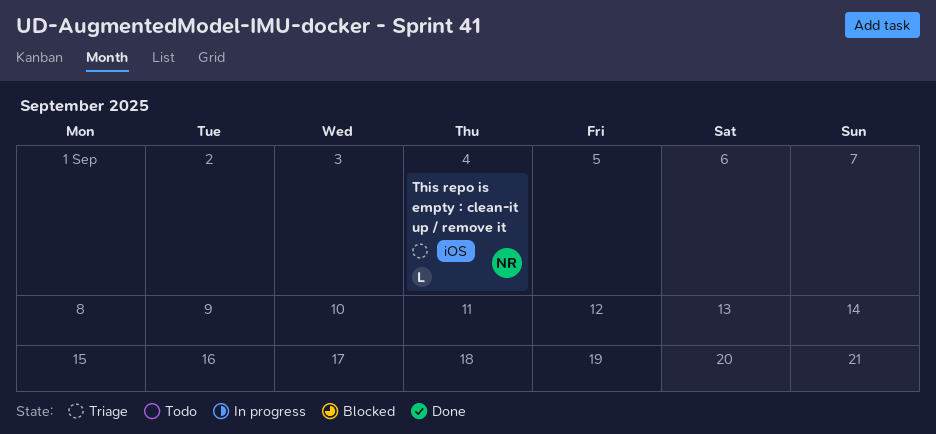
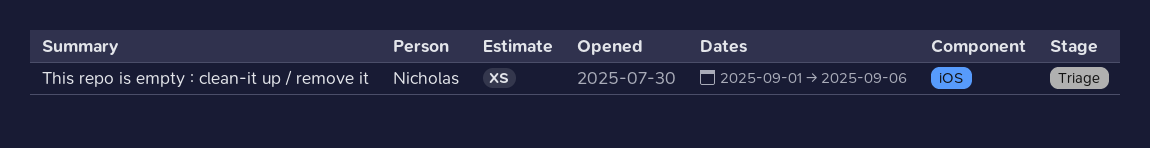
This repo is empty : clean-it up / remove it, estimate: L -> XS
This repo is empty : clean-it up / remove it, due: Sep 4 -> Sep 6

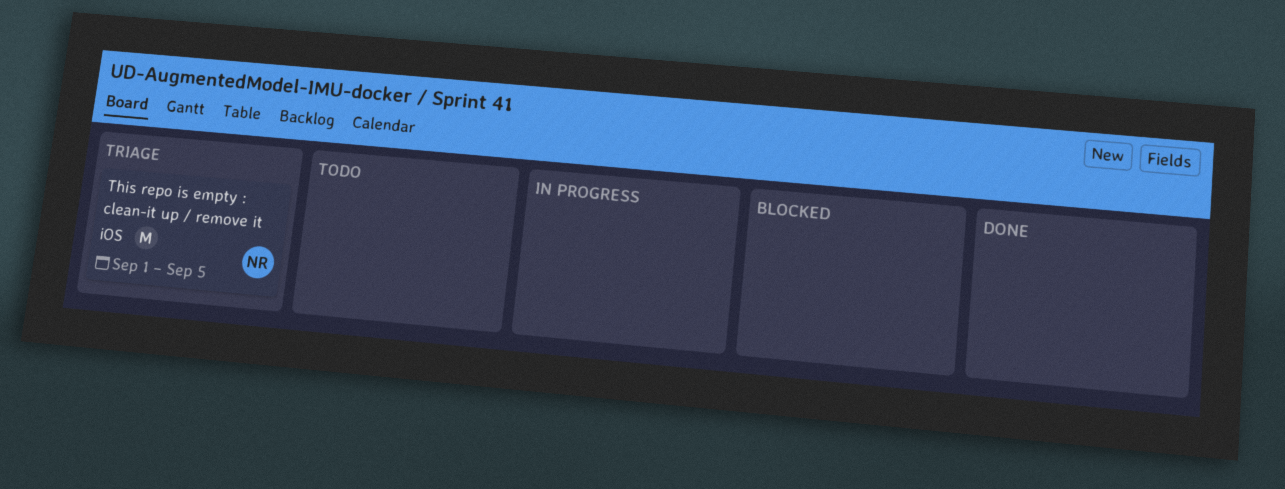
This repo is empty : clean-it up / remove it, estimate: XS -> M
This repo is empty : clean-it up / remove it, due: Sep 6 -> Sep 5

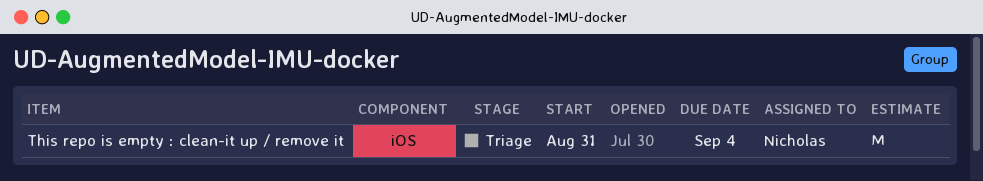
This repo is empty : clean-it up / remove it, start: Sep 1 -> Aug 31
This repo is empty : clean-it up / remove it, due: Sep 5 -> Sep 4

